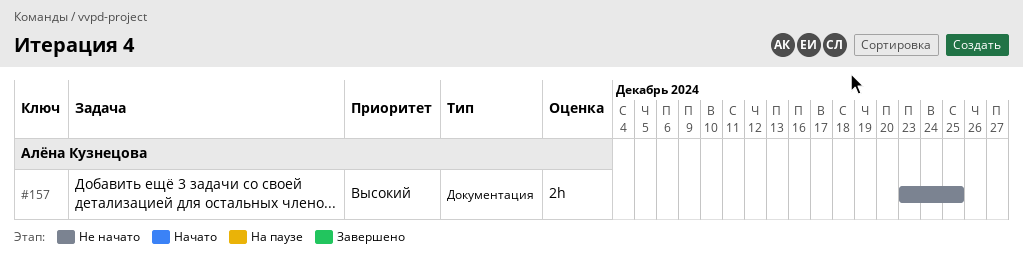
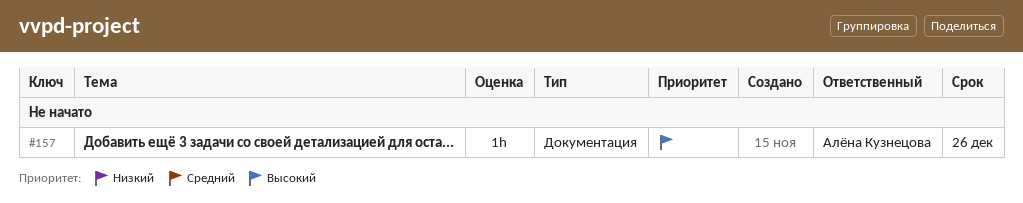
#157, estimate: 2h -> 1h
#157, due: Dec 25 -> Dec 26

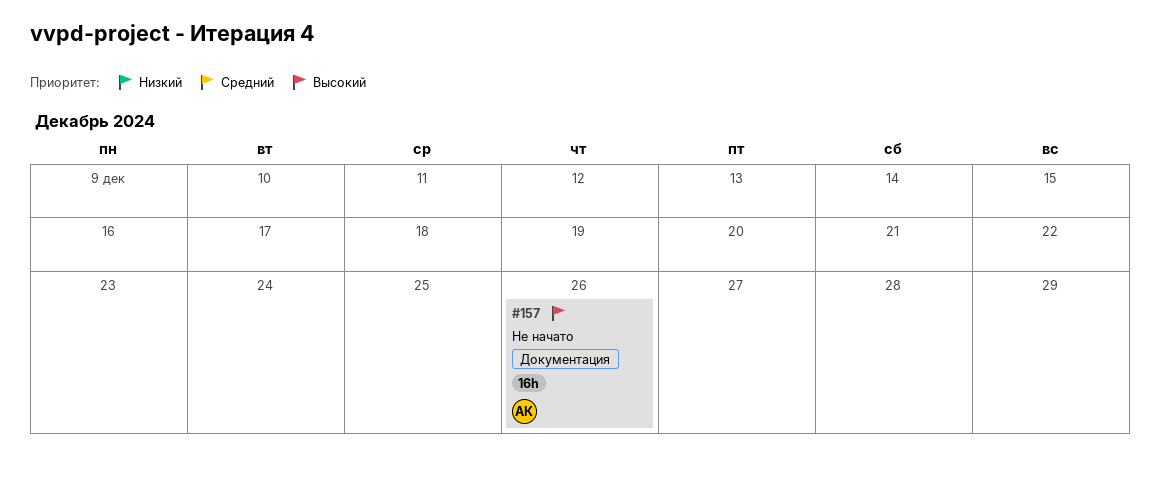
#157, estimate: 1h -> 16h

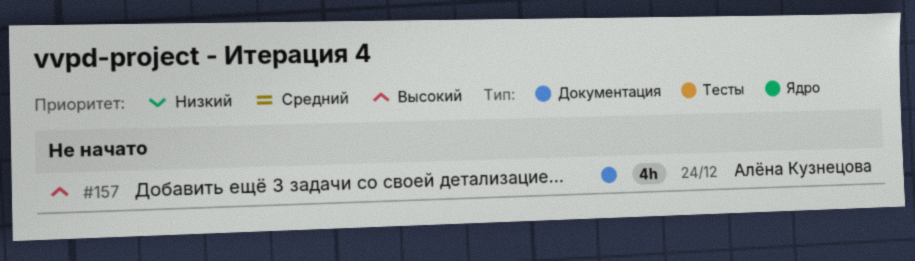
#157, estimate: 16h -> 4h
#157, due: Dec 26 -> Dec 24

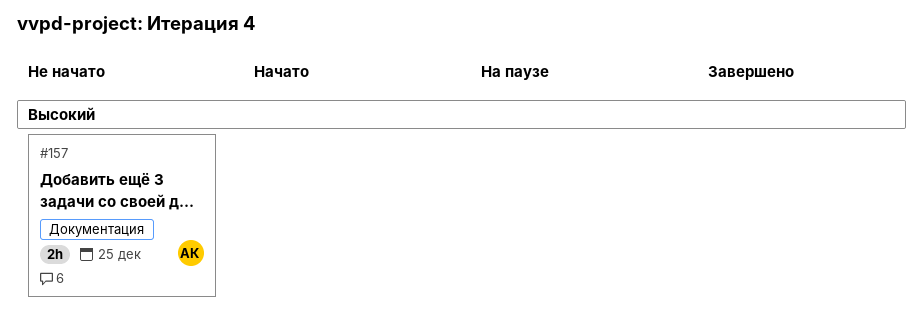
#157, estimate: 4h -> 2h
#157, due: Dec 24 -> Dec 25

